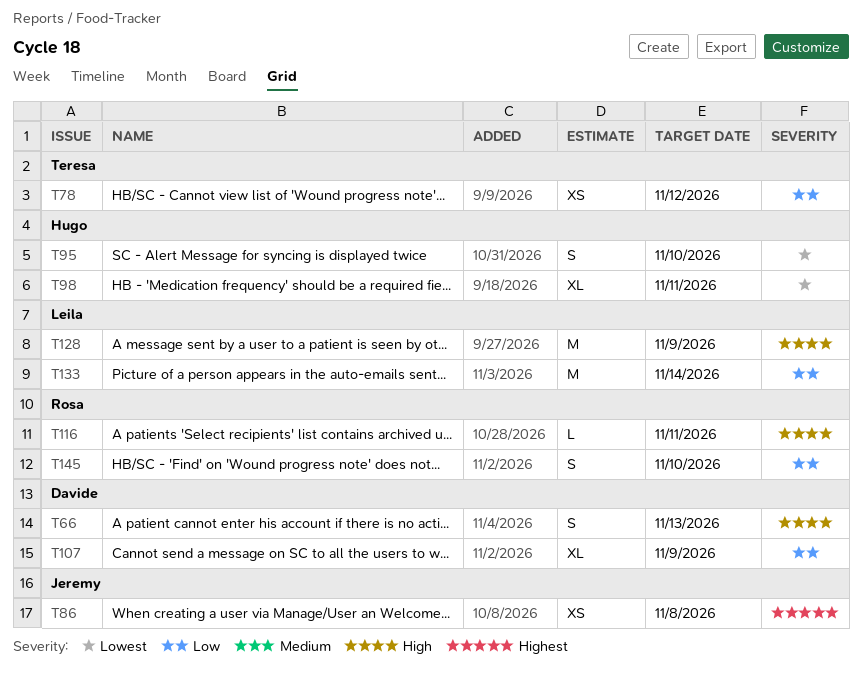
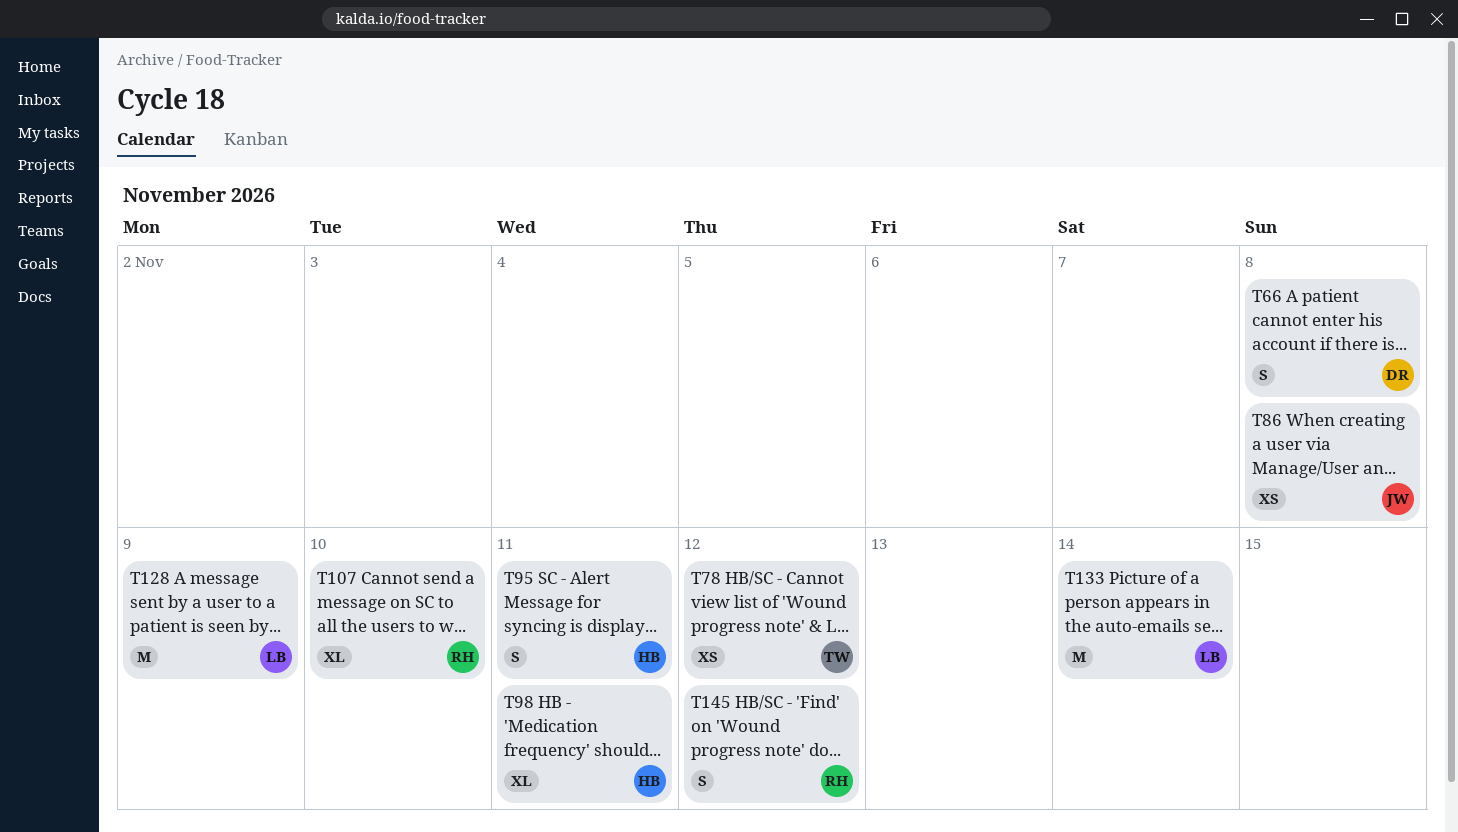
T66, due: Nov 13 -> Nov 8
T95, due: Nov 10 -> Nov 11
T107, owner: Davide -> Rosa
T107, due: Nov 9 -> Nov 10
T116: present -> none
T145, due: Nov 10 -> Nov 12

